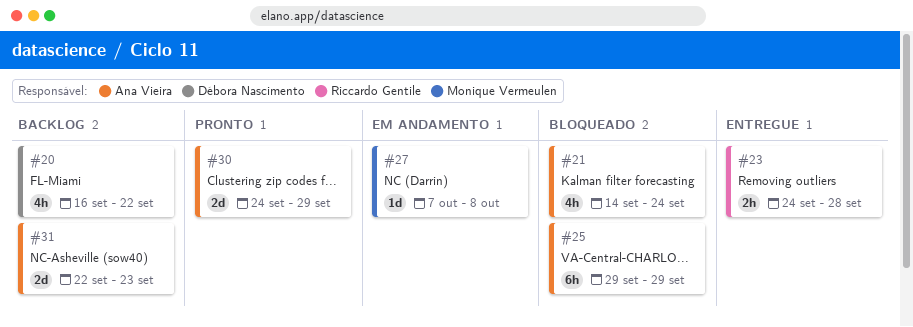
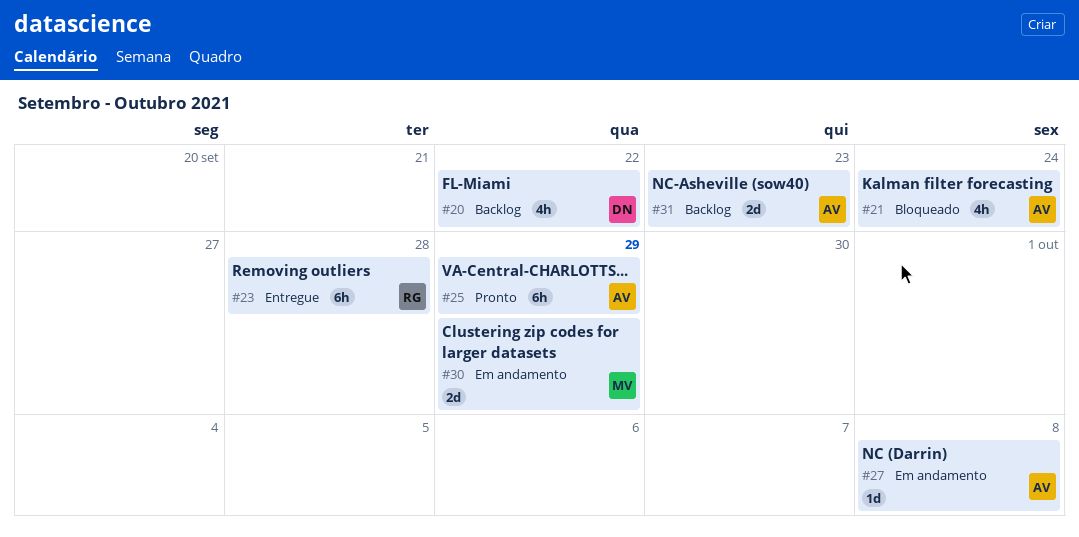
#23, estimate: 2h -> 6h
#25, status: Bloqueado -> Pronto
#27, owner: Monique Vermeulen -> Ana Vieira
#30, status: Pronto -> Em andamento
#30, owner: Ana Vieira -> Monique Vermeulen

